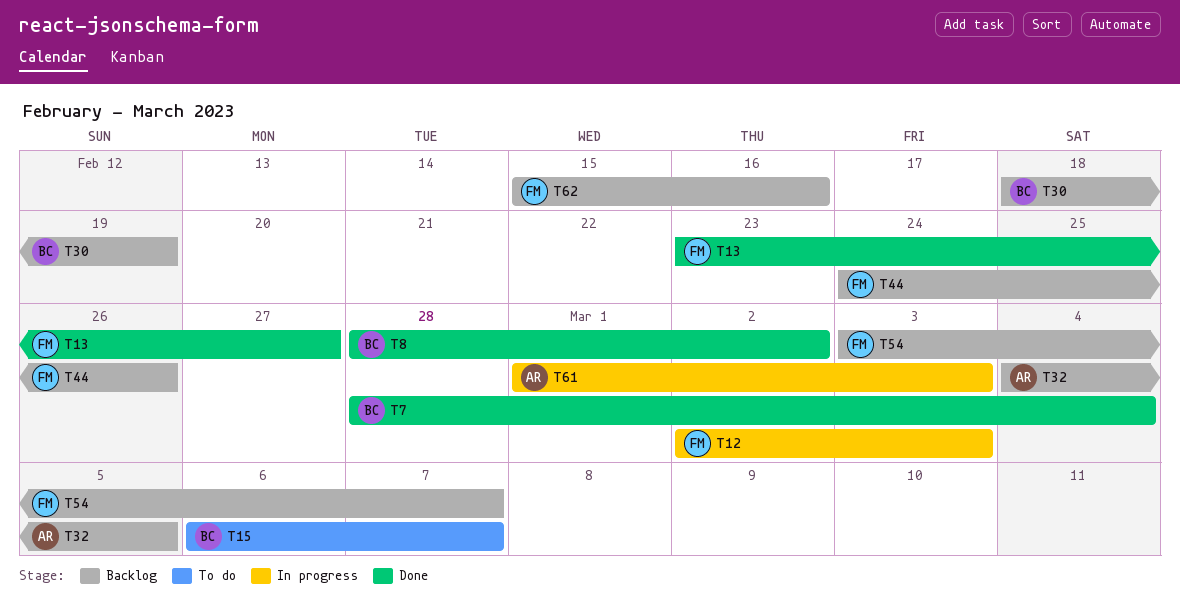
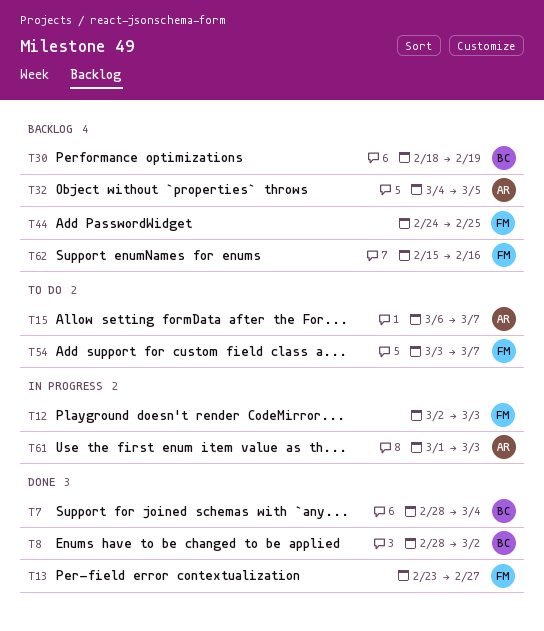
T15, owner: BC -> AR
T44, due: Feb 26 -> Feb 25
T54, status: Backlog -> To do

